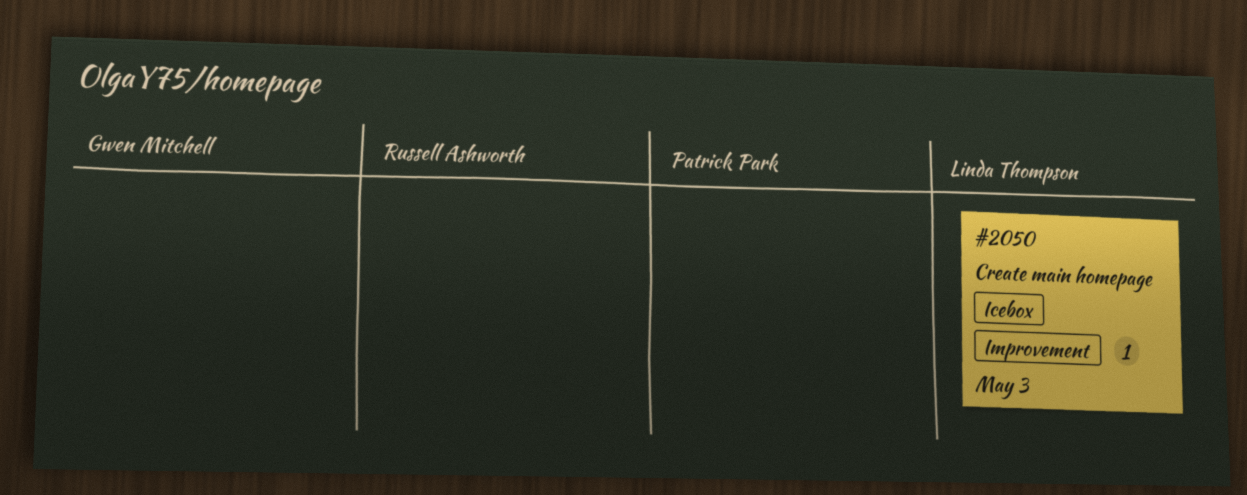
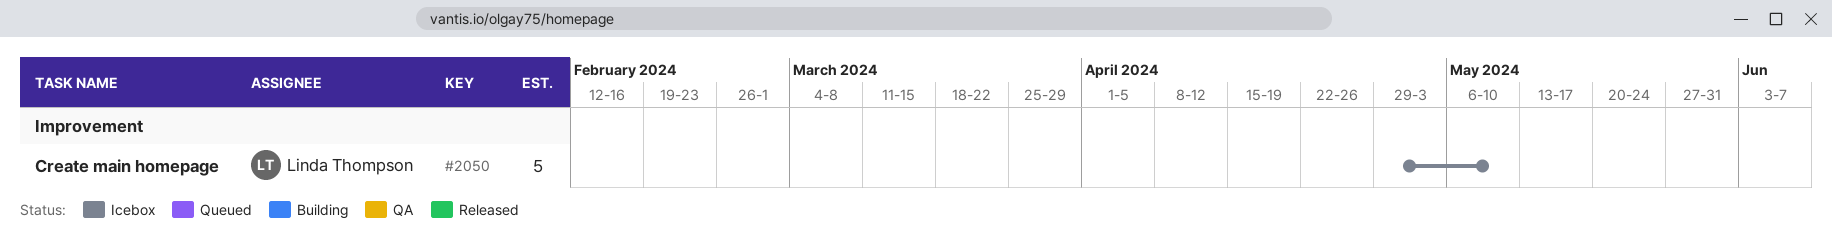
#2050, estimate: 1 -> 5
#2050, due: May 3 -> May 10

